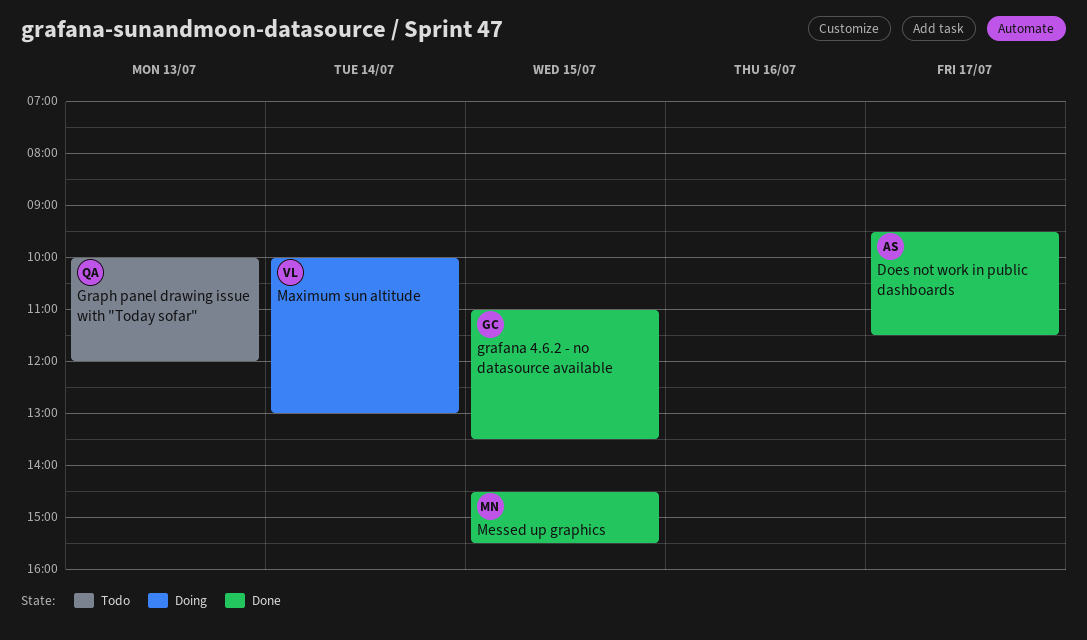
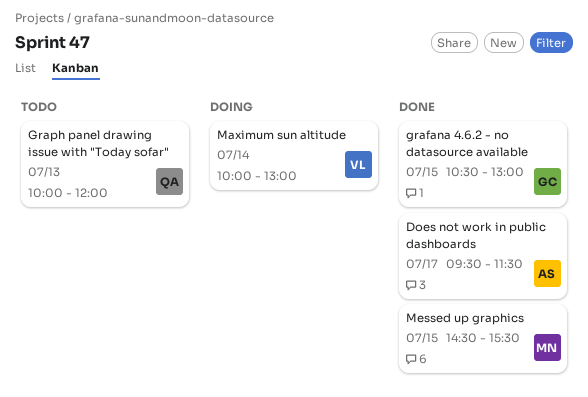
grafana 4.6.2 - no datasource available, begins: 11:00 -> 10:30
grafana 4.6.2 - no datasource available, ends: 13:30 -> 13:00

